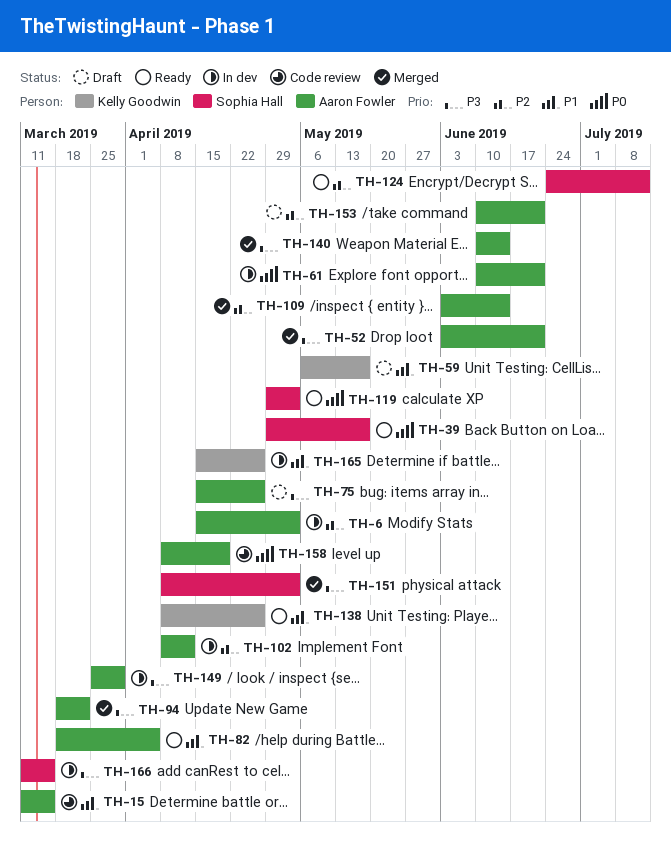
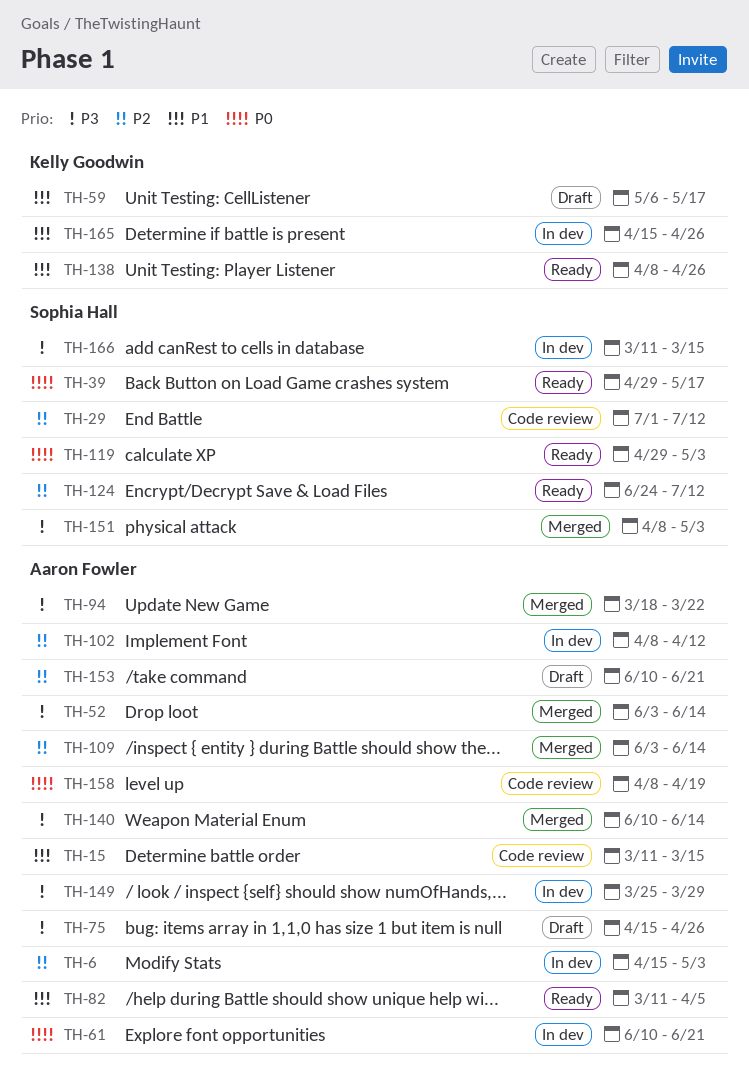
TH-29: none -> present
TH-52, due: Jun 21 -> Jun 14
TH-82, start: Mar 18 -> Mar 11

